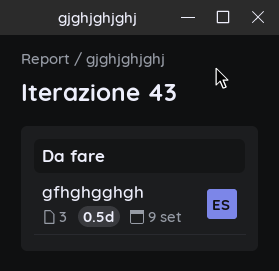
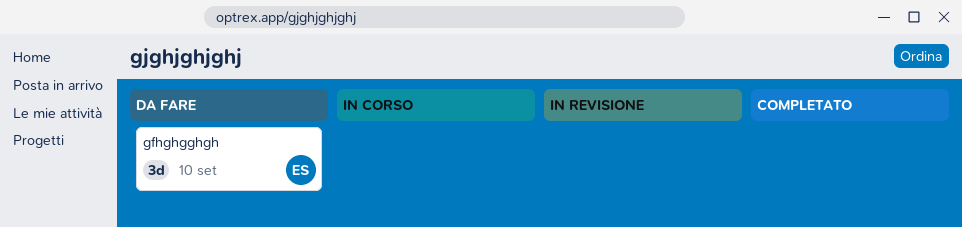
gfhghgghgh, estimate: 0.5d -> 3d
gfhghgghgh, due: Sep 9 -> Sep 10

